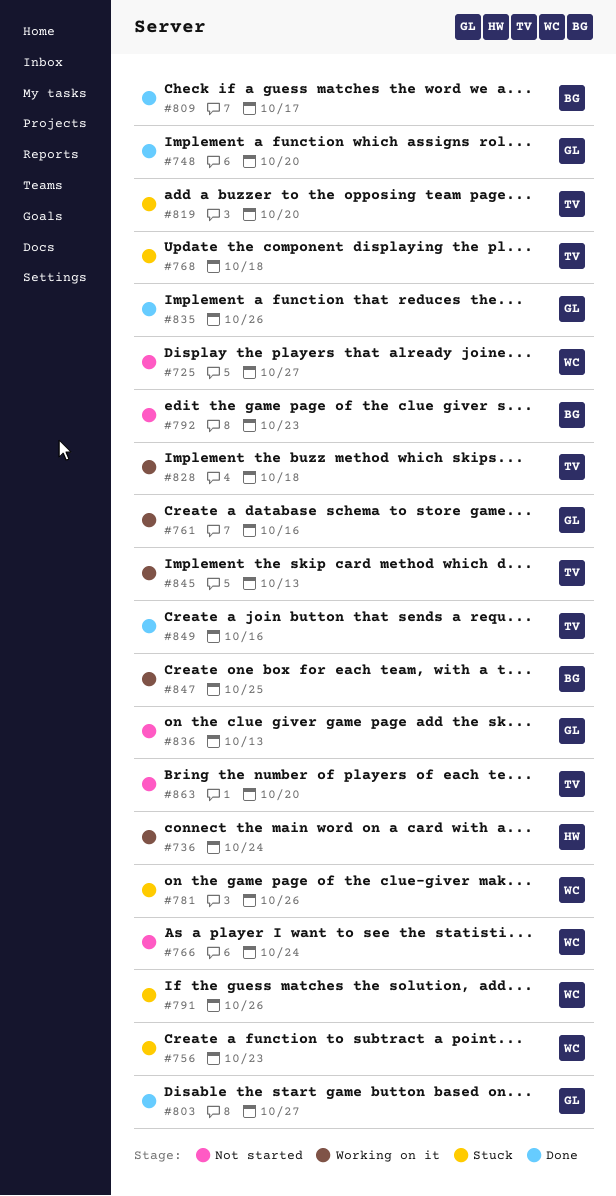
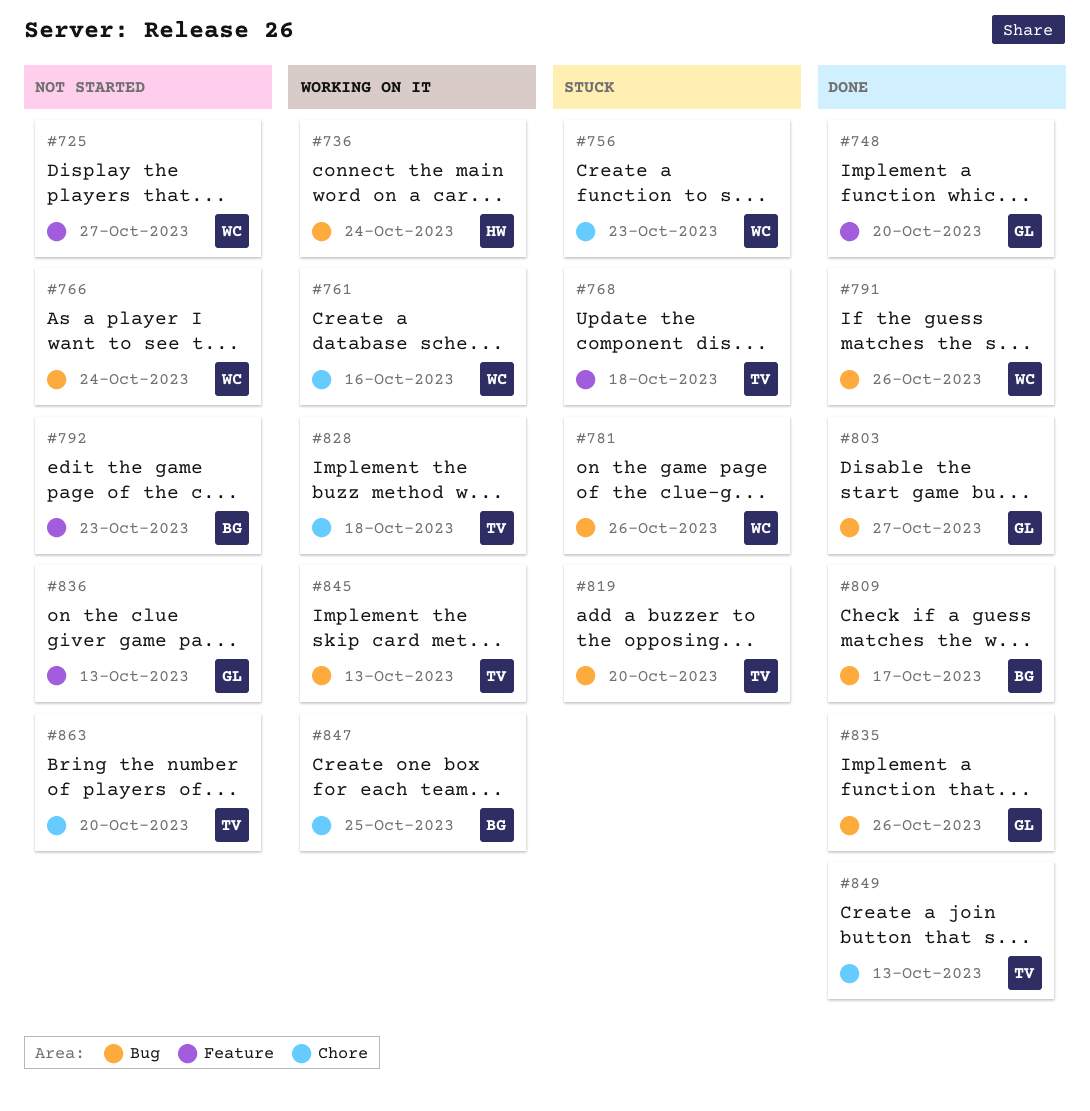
#761, owner: GL -> WC
#791, status: Stuck -> Done
#849, due: Oct 16 -> Oct 13

